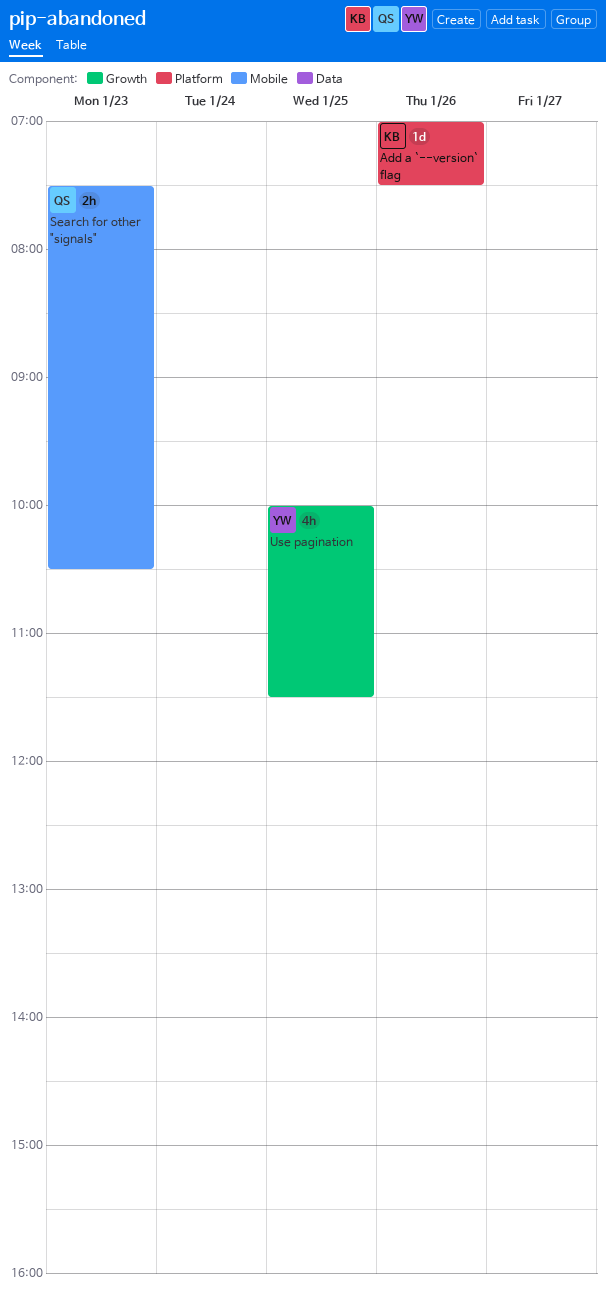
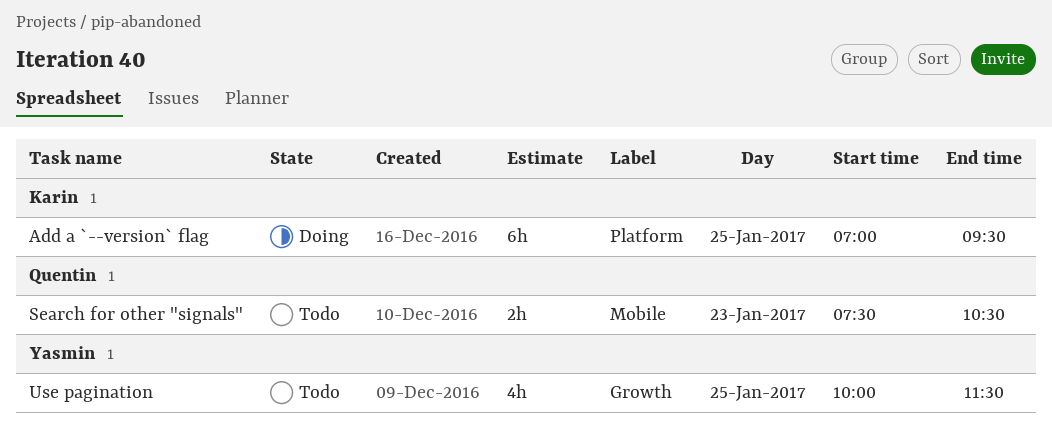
Add a `--version` flag, estimate: 1d -> 6h
Add a `--version` flag, day: Jan 26 -> Jan 25
Add a `--version` flag, ends: 07:30 -> 09:30

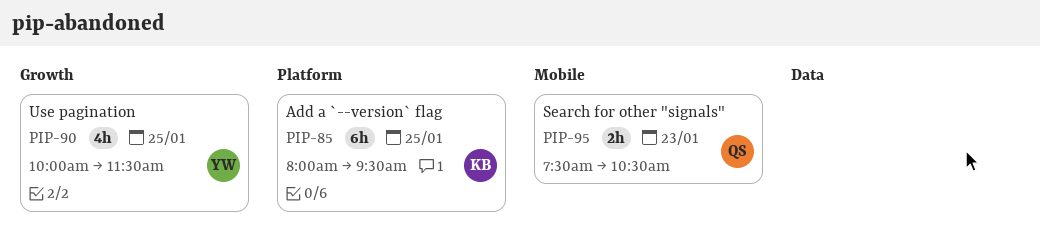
Add a `--version` flag, begins: 07:00 -> 08:00

